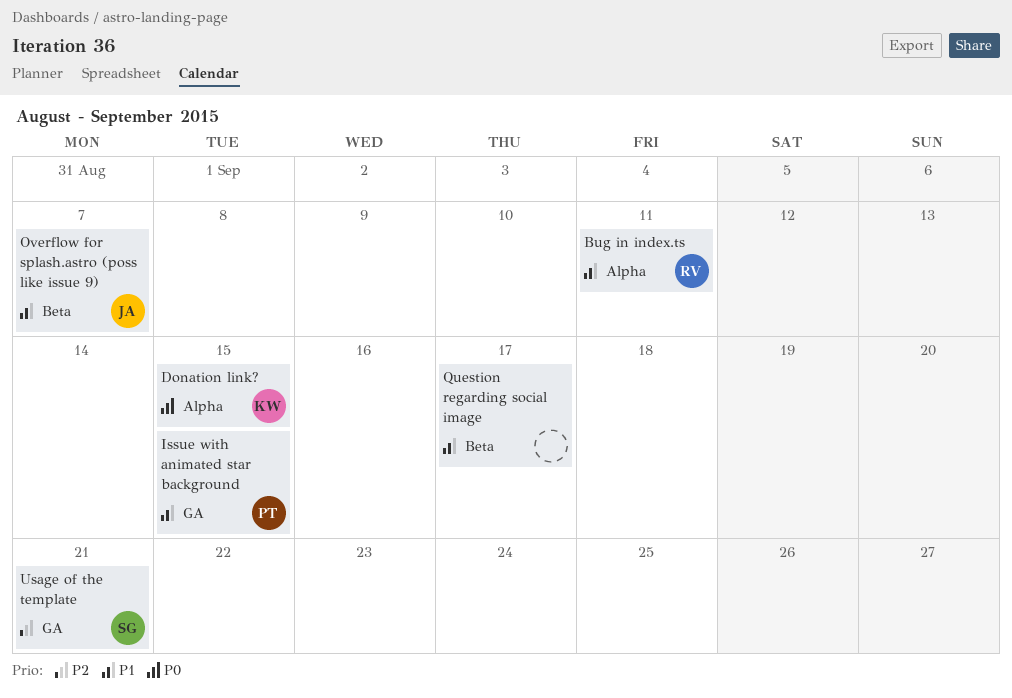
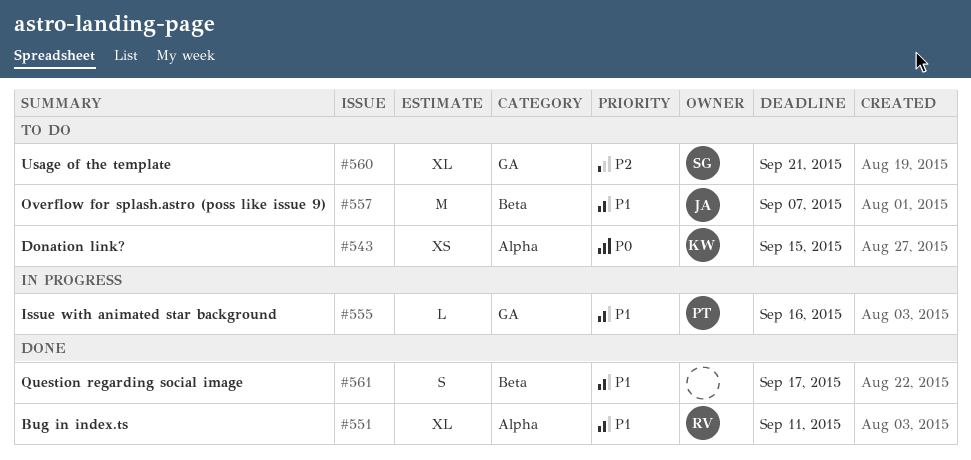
Issue with animated star background, due: Sep 15 -> Sep 16

